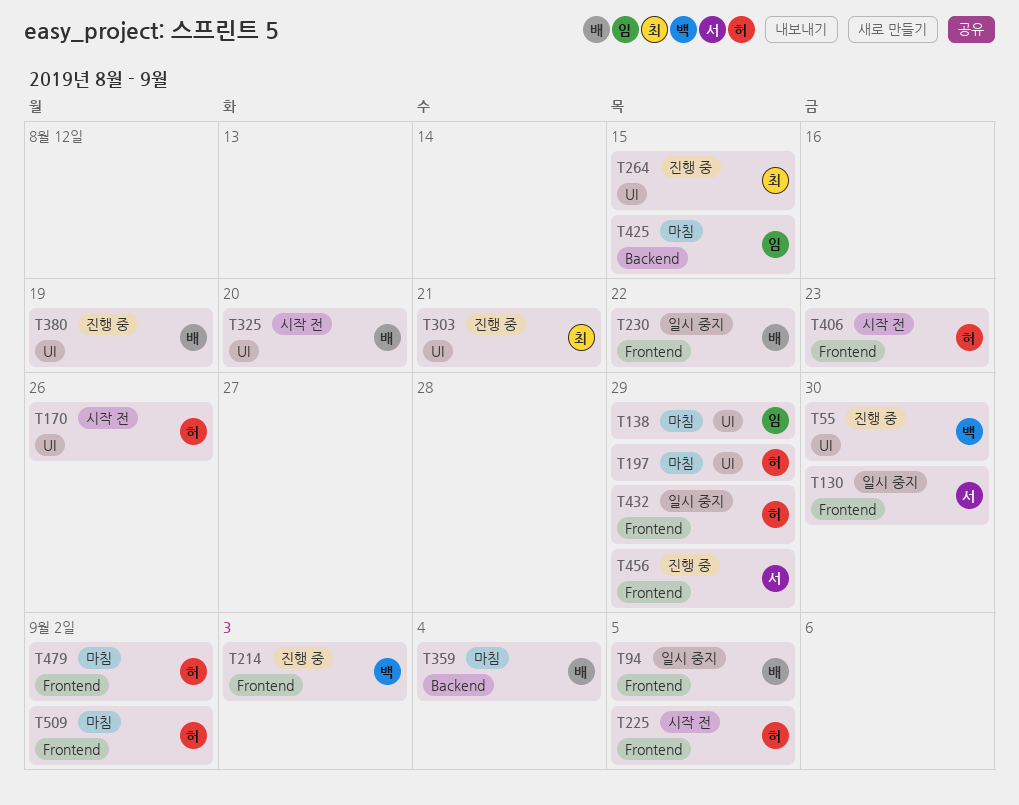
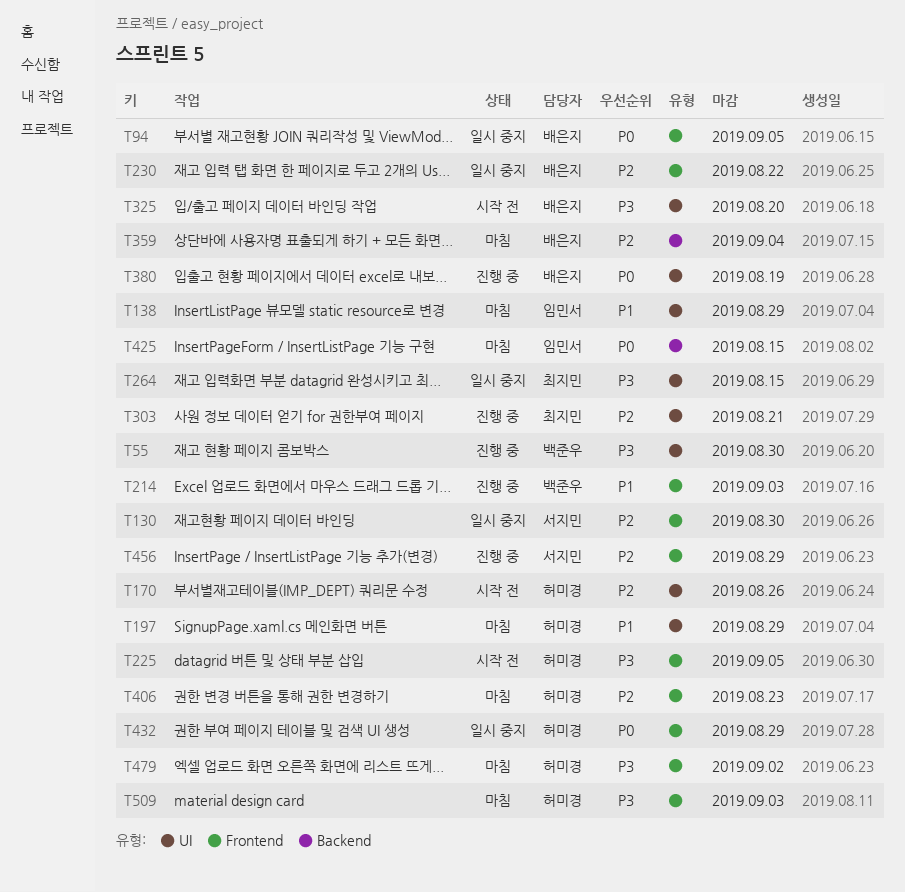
T264, status: 진행 중 -> 일시 중지
T406, status: 시작 전 -> 마침
T509, due: Sep 2 -> Sep 3

